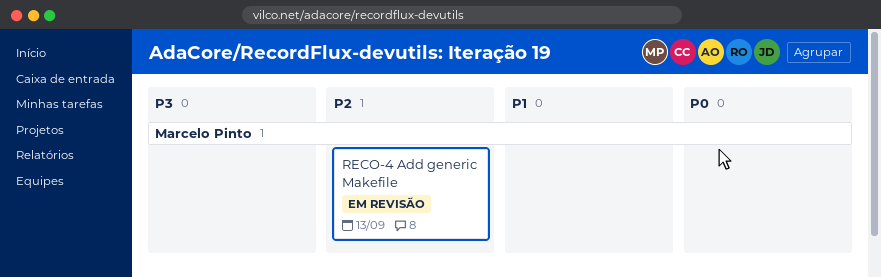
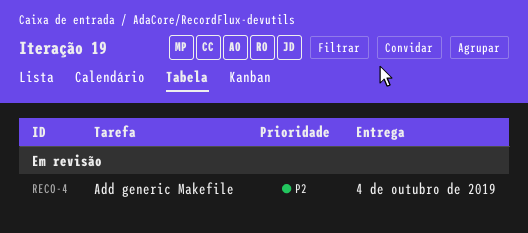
RECO-4, due: Sep 13 -> Oct 4

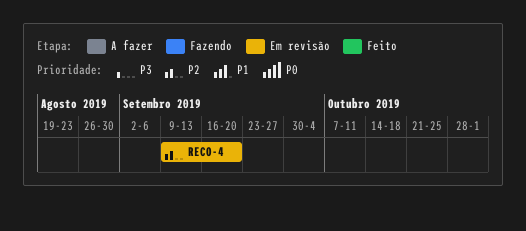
RECO-4, due: Oct 4 -> Sep 20

